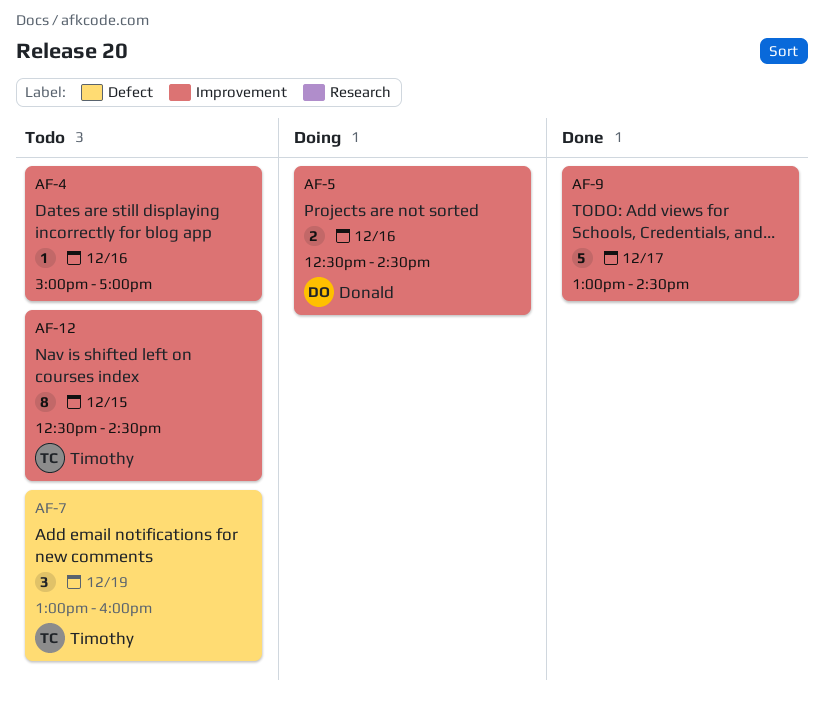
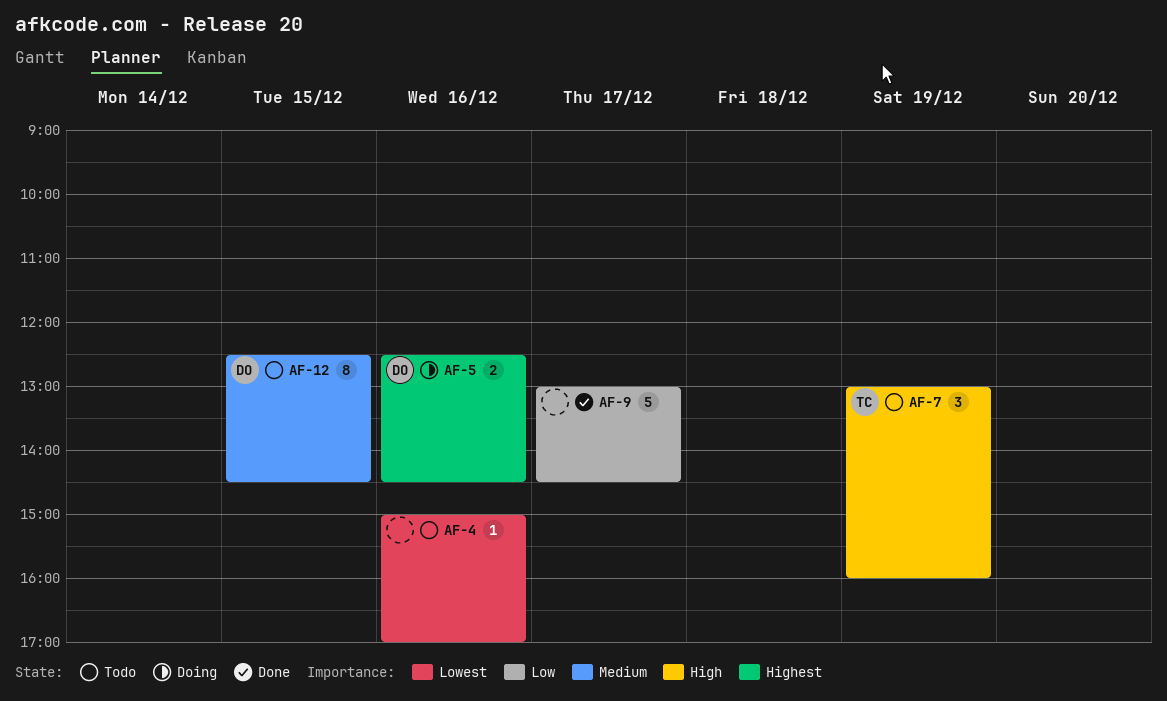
AF-12, owner: Timothy -> Donald

